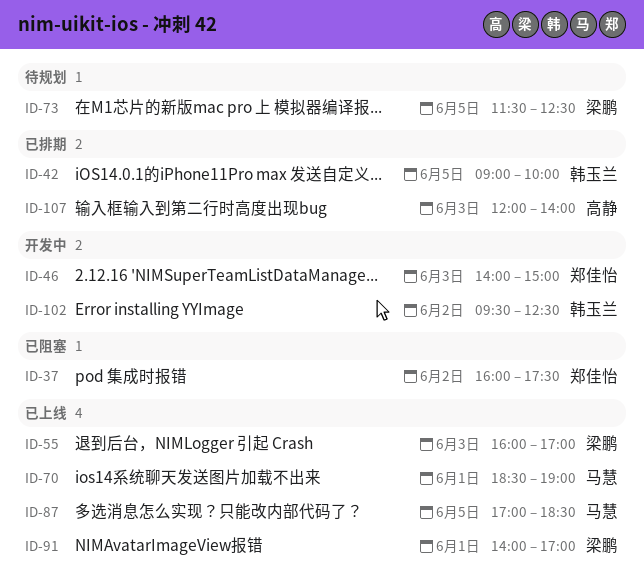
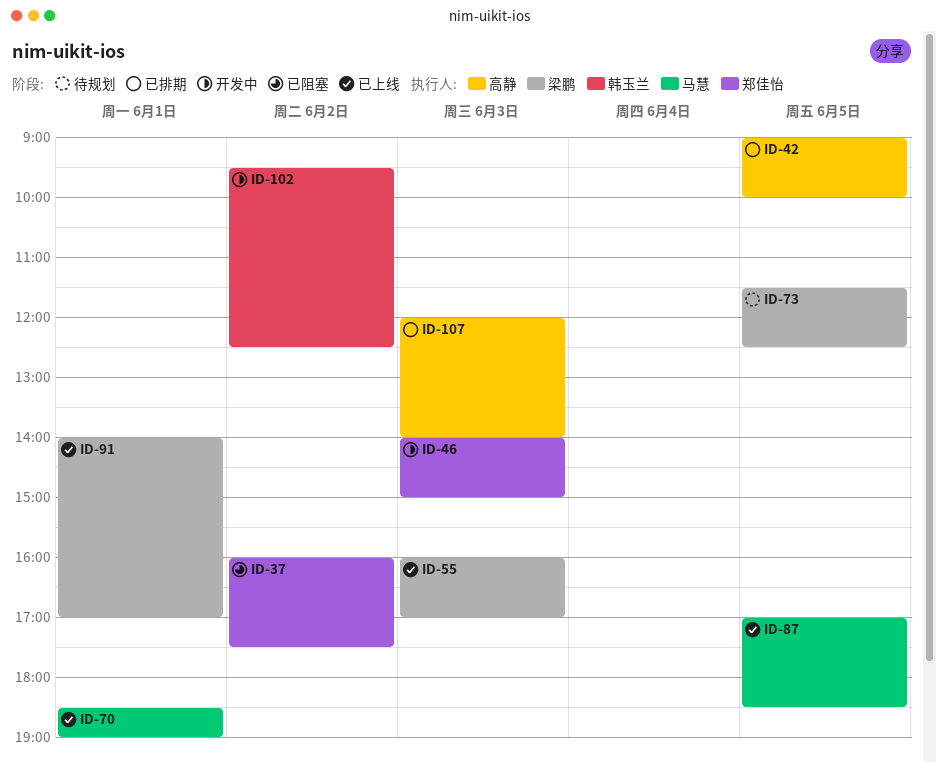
ID-42, owner: 韩玉兰 -> 高静

